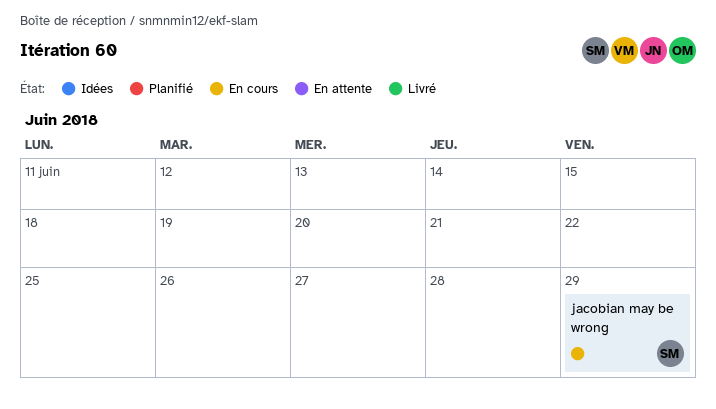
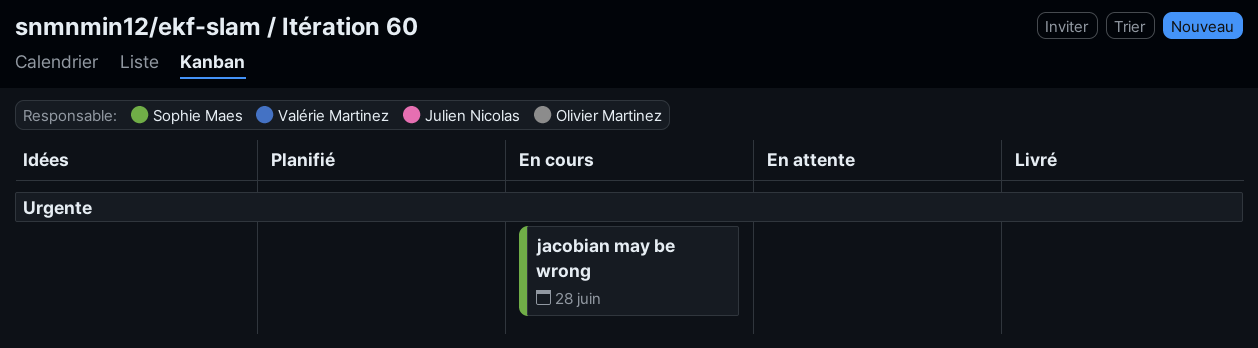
jacobian may be wrong, due: Jun 29 -> Jun 28

